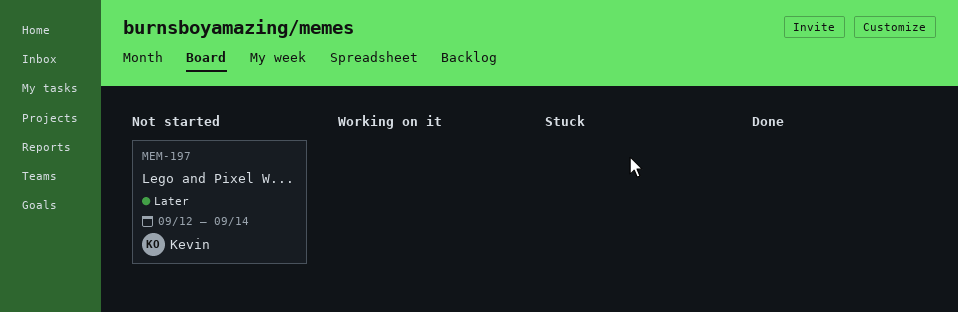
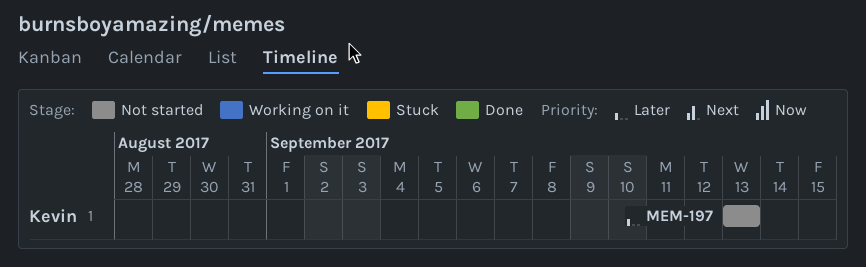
MEM-197, start: Sep 12 -> Sep 13
MEM-197, due: Sep 14 -> Sep 13

